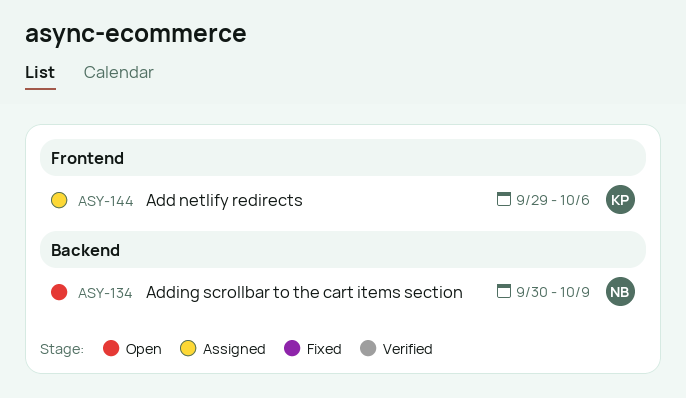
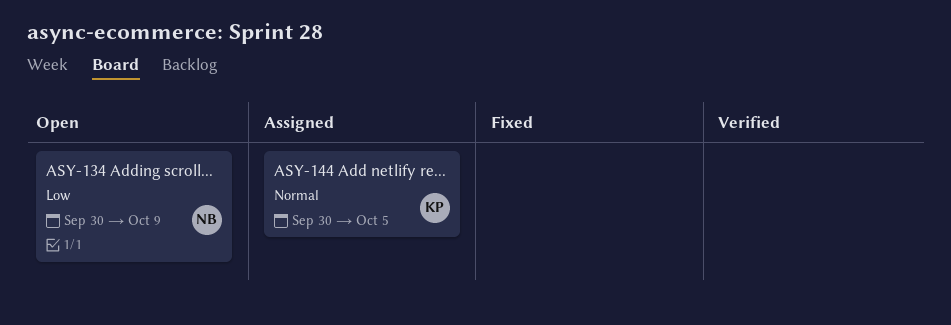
ASY-144, start: Sep 29 -> Sep 30
ASY-144, due: Oct 6 -> Oct 5

